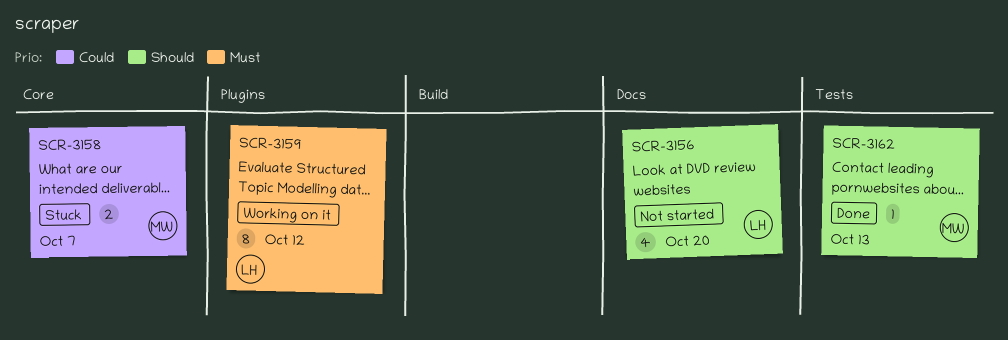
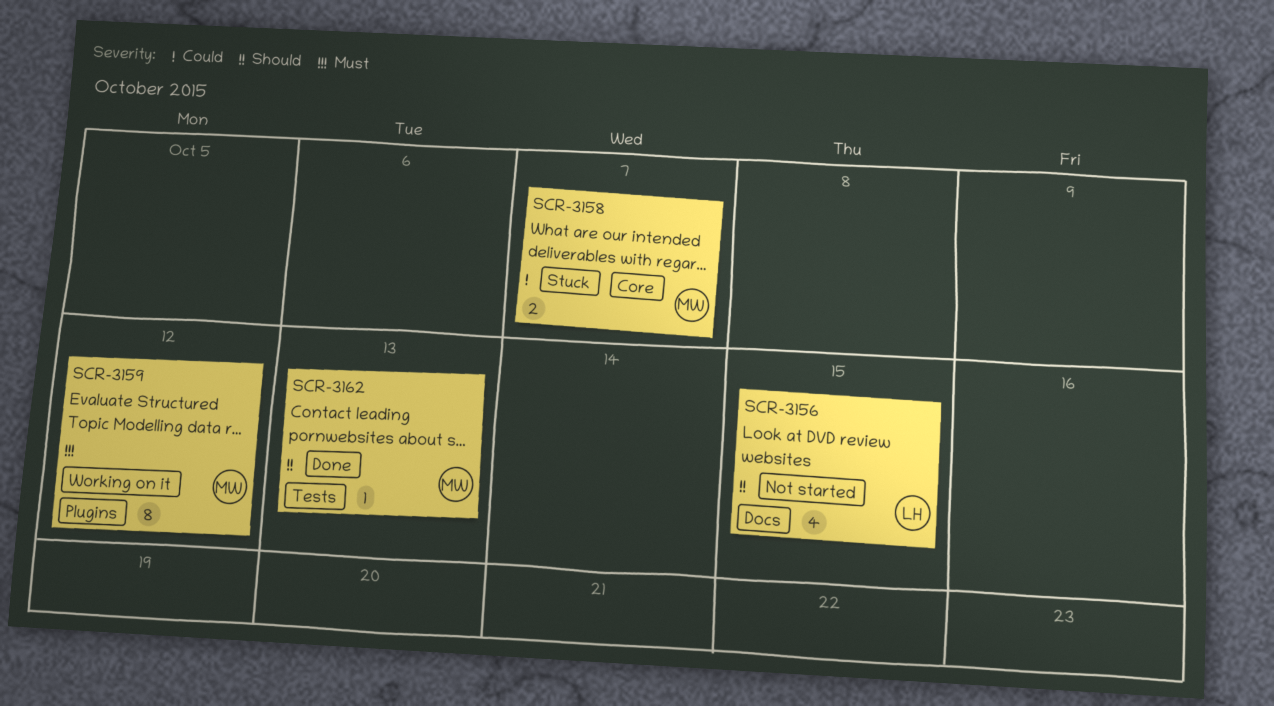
SCR-3156, due: Oct 20 -> Oct 15
SCR-3159, owner: LH -> MW

